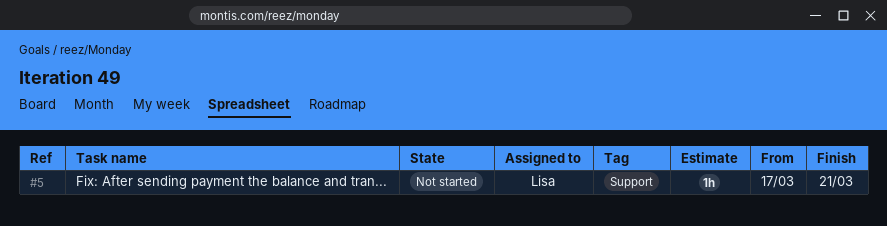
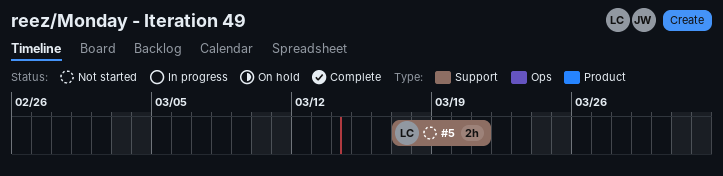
#5, estimate: 1h -> 2h

